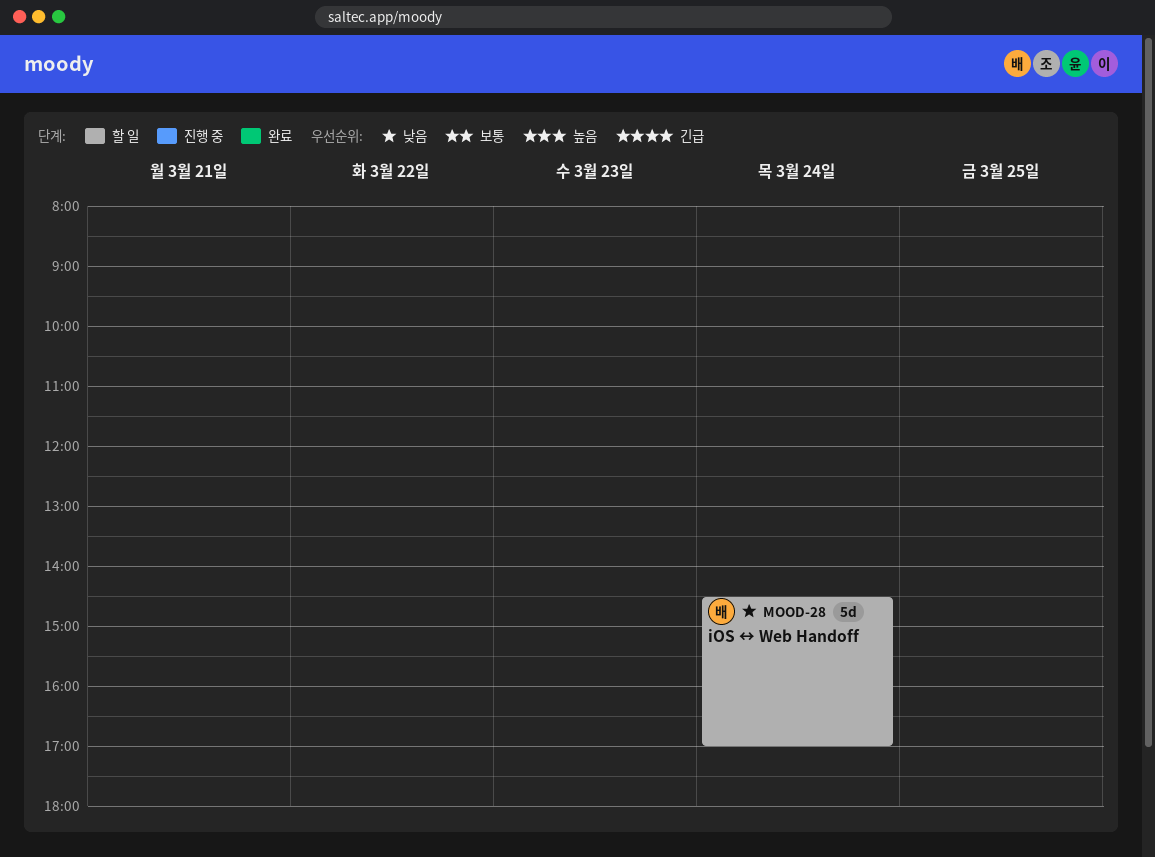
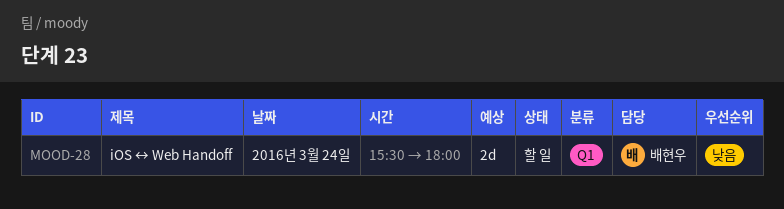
MOOD-28, estimate: 5d -> 2d
MOOD-28, begins: 14:30 -> 15:30
MOOD-28, ends: 17:00 -> 18:00

